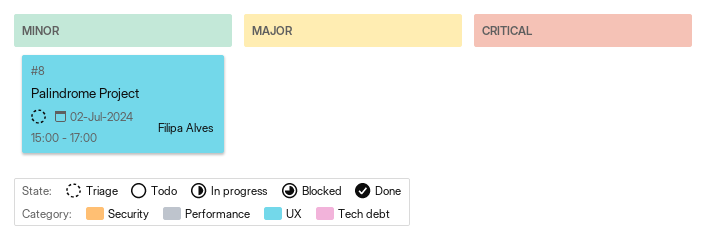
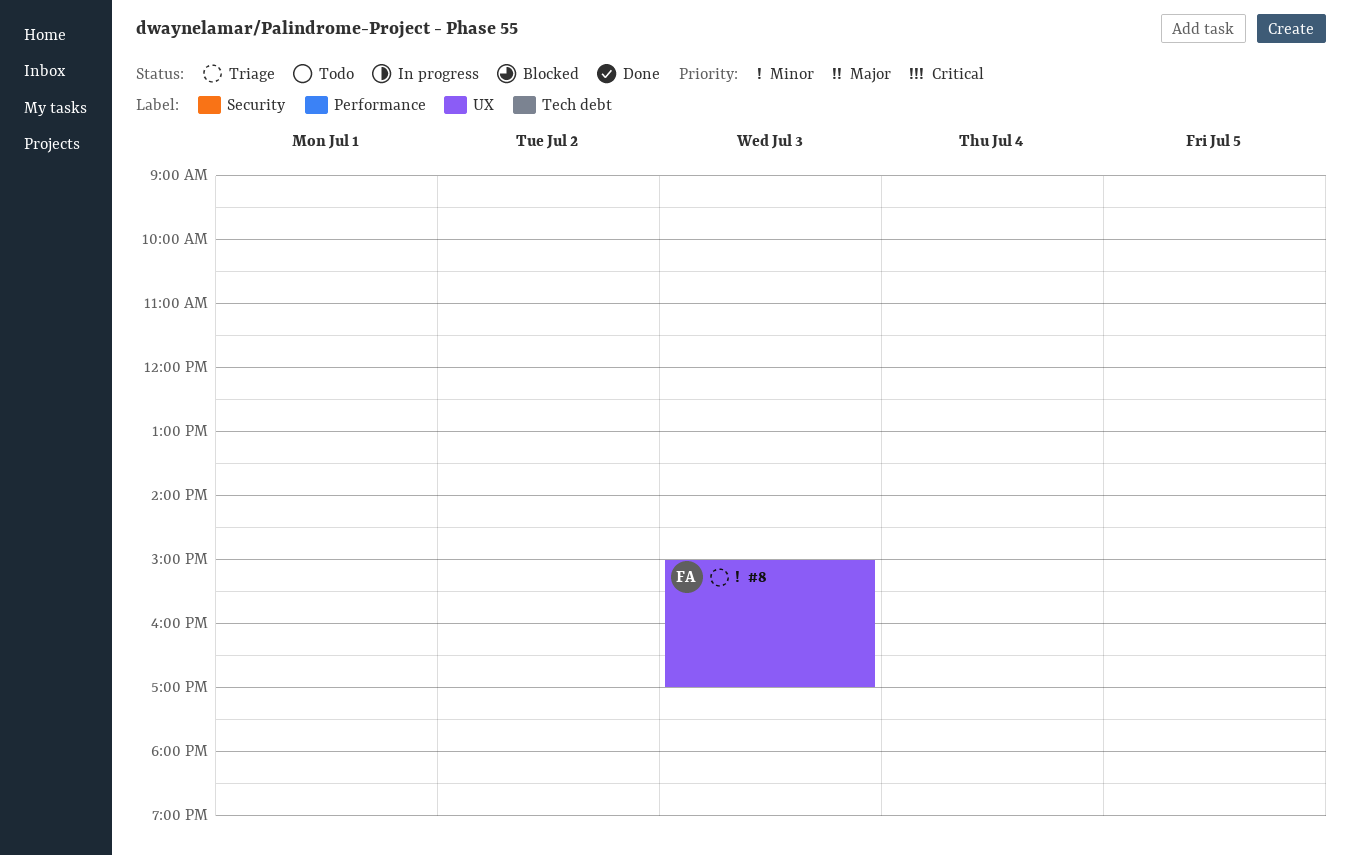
#8, day: Jul 2 -> Jul 3

